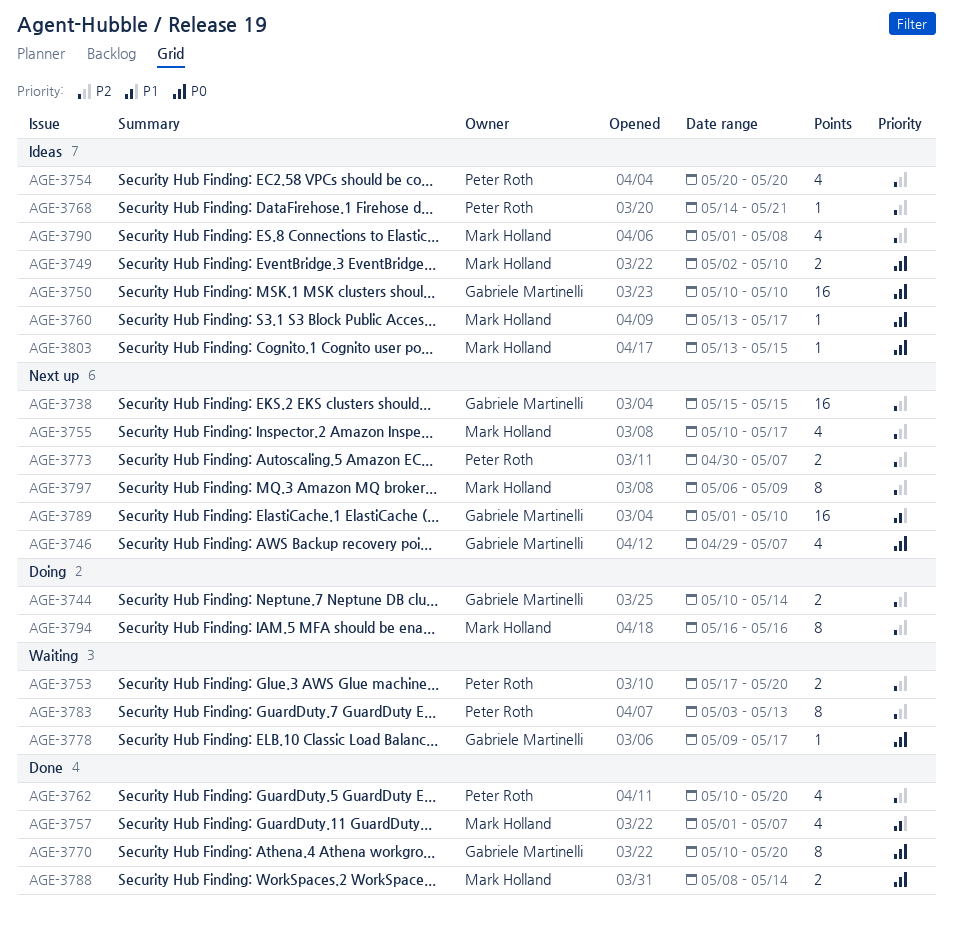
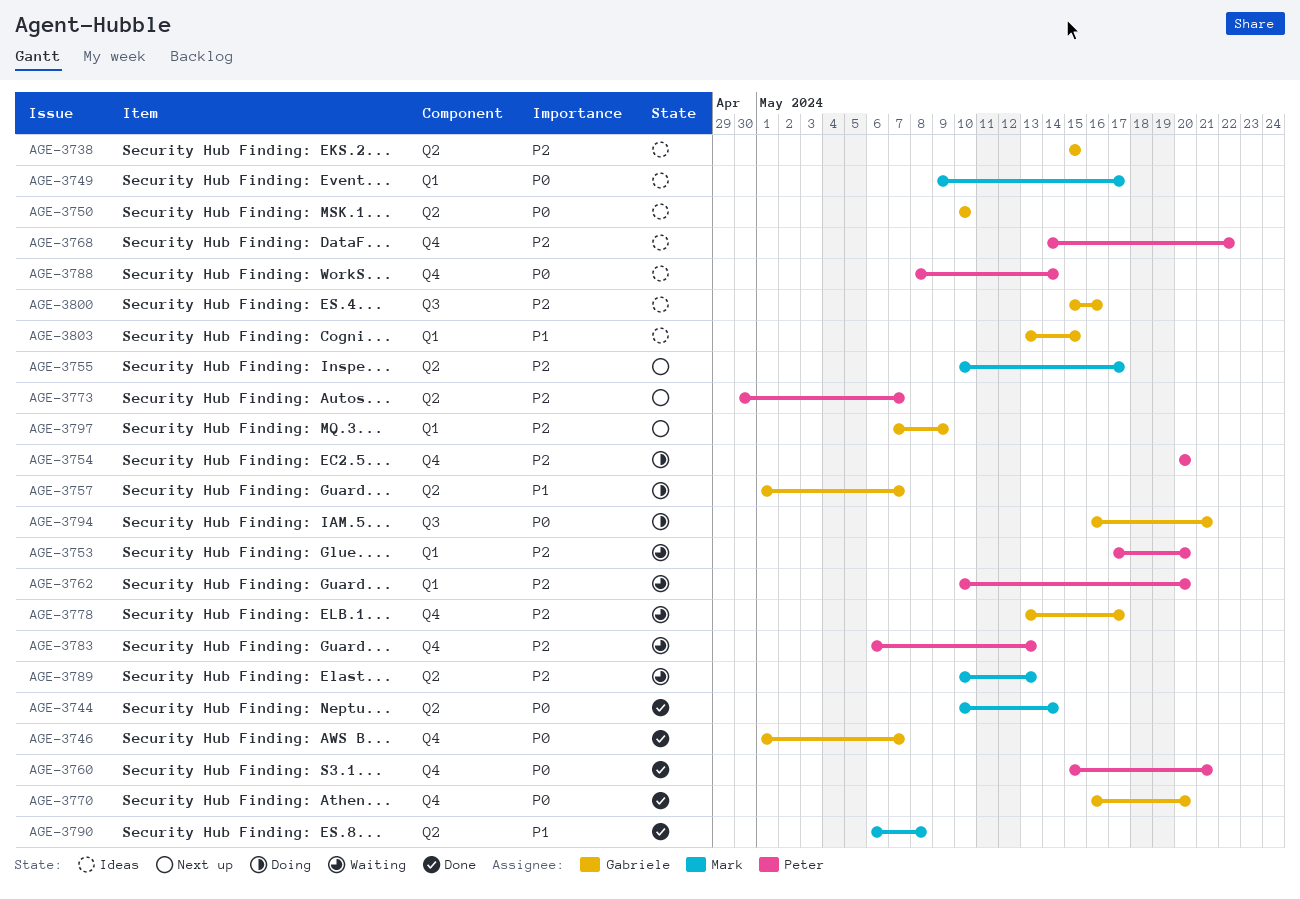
AGE-3738, status: Next up -> Ideas
AGE-3744, status: Doing -> Done
AGE-3744, owner: Gabriele Martinelli -> Mark Holland
AGE-3744, priority: P2 -> P0
AGE-3746, status: Next up -> Done
AGE-3746, start: Apr 29 -> May 1
AGE-3749, start: May 2 -> May 9
AGE-3749, due: May 10 -> May 17
AGE-3754, status: Ideas -> Doing
AGE-3757, status: Done -> Doing
AGE-3757, owner: Mark Holland -> Gabriele Martinelli
AGE-3760, status: Ideas -> Done
AGE-3760, owner: Mark Holland -> Peter Roth
AGE-3760, start: May 13 -> May 15
AGE-3760, due: May 17 -> May 21
AGE-3762, status: Done -> Waiting
AGE-3768, due: May 21 -> May 22
AGE-3770, start: May 10 -> May 16
AGE-3778, priority: P0 -> P2
AGE-3778, start: May 9 -> May 13
AGE-3783, start: May 3 -> May 6
AGE-3788, status: Done -> Ideas
AGE-3788, owner: Mark Holland -> Peter Roth
AGE-3789, status: Next up -> Waiting
AGE-3789, owner: Gabriele Martinelli -> Mark Holland
AGE-3789, priority: P1 -> P2
AGE-3789, start: May 1 -> May 10
AGE-3789, due: May 10 -> May 13
AGE-3790, status: Ideas -> Done
AGE-3790, priority: P2 -> P1
AGE-3790, start: May 1 -> May 6
AGE-3794, owner: Mark Holland -> Gabriele Martinelli
AGE-3794, priority: P2 -> P0
AGE-3794, due: May 16 -> May 21
AGE-3797, owner: Mark Holland -> Gabriele Martinelli
AGE-3797, start: May 6 -> May 7
AGE-3800: none -> present
AGE-3803, owner: Mark Holland -> Gabriele Martinelli
AGE-3803, priority: P0 -> P1

